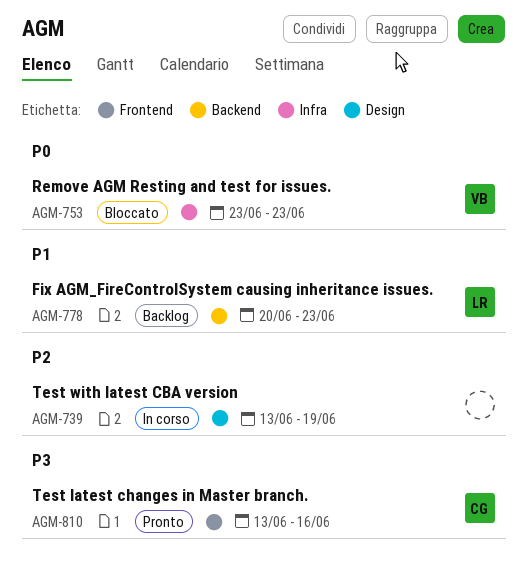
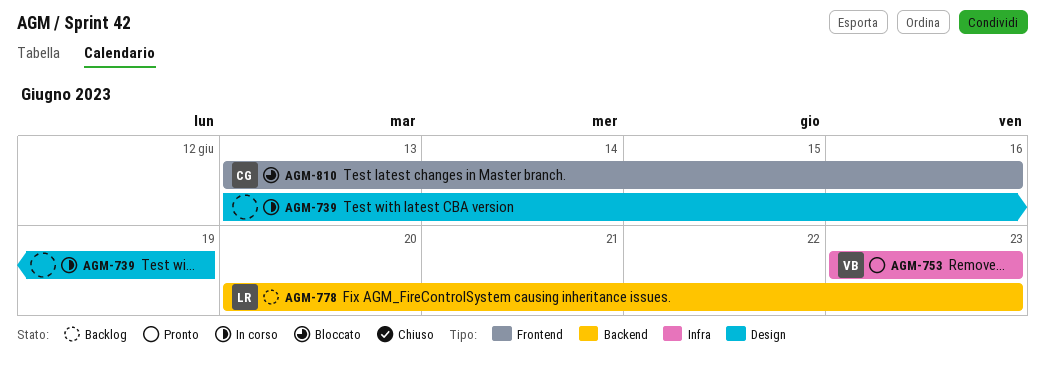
AGM-753, status: Bloccato -> Pronto
AGM-810, status: Pronto -> Bloccato

